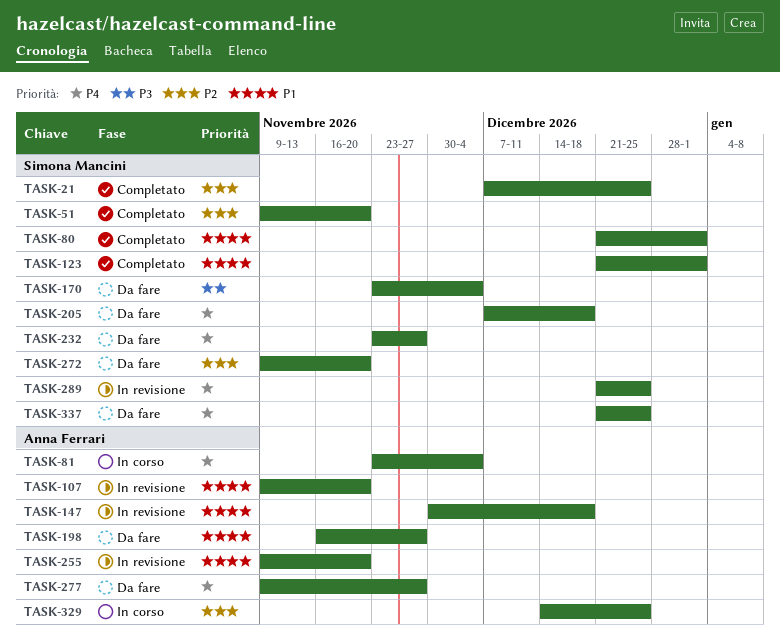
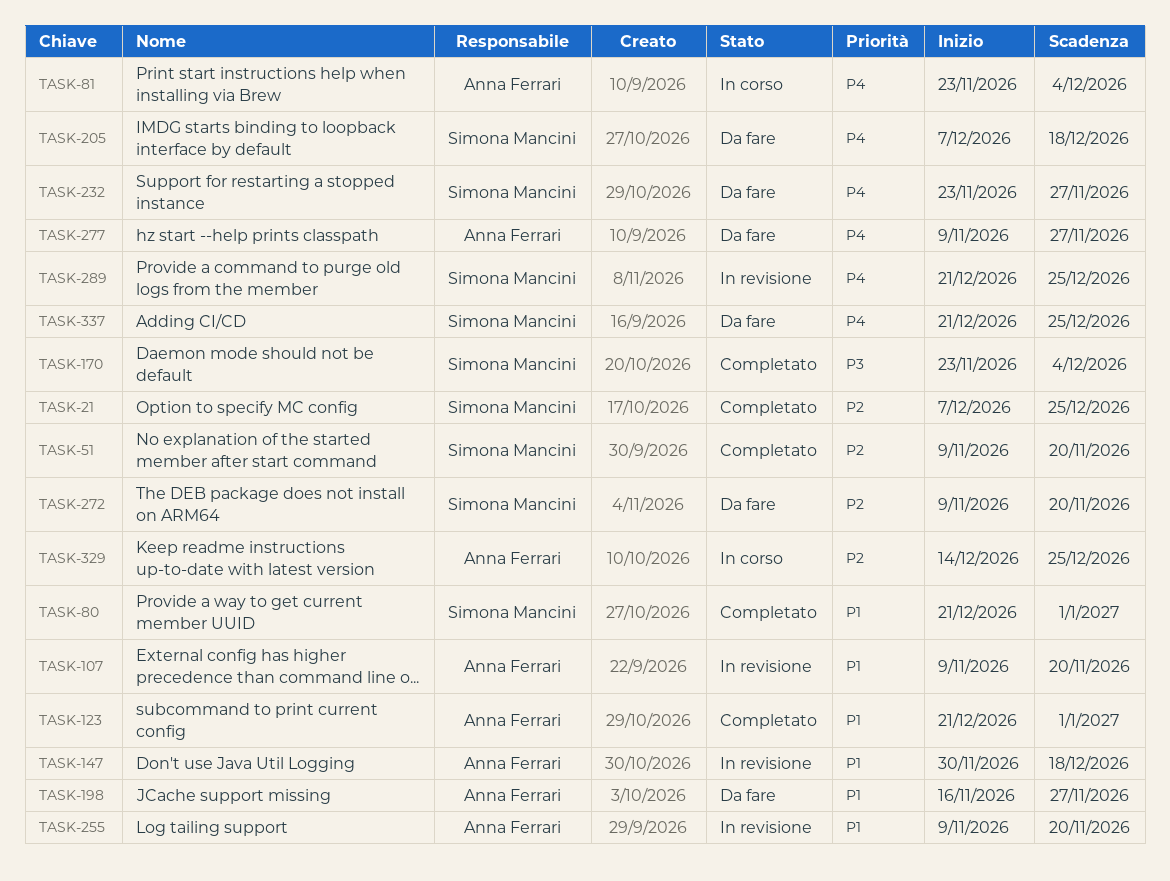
TASK-123, owner: Simona Mancini -> Anna Ferrari
TASK-170, status: Da fare -> Completato

